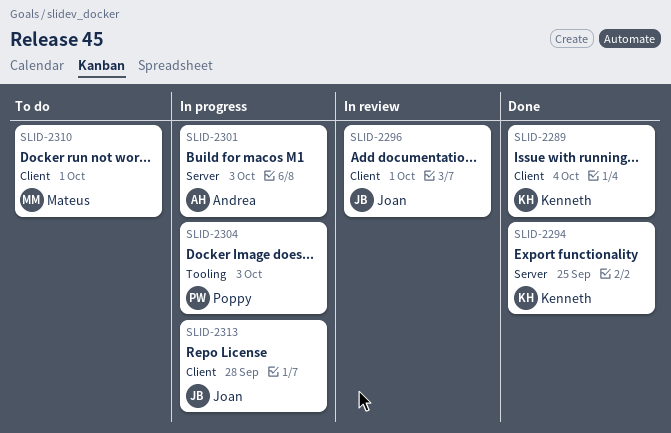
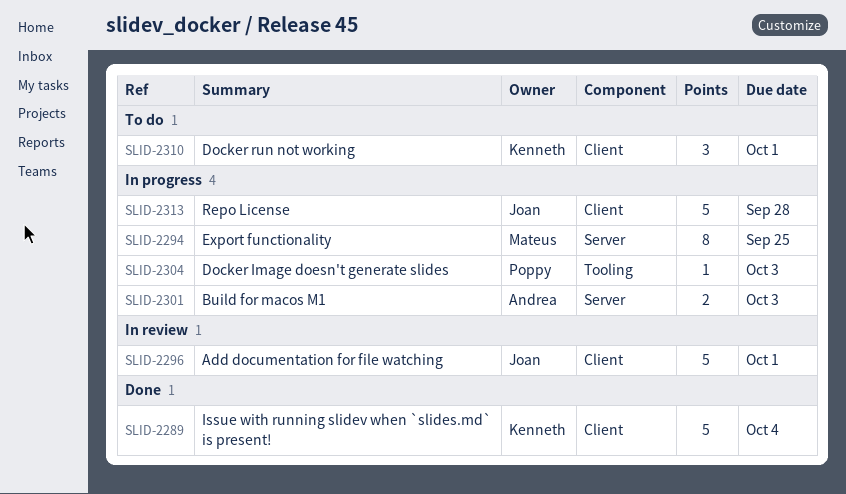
SLID-2294, status: Done -> In progress
SLID-2294, owner: Kenneth -> Mateus
SLID-2310, owner: Mateus -> Kenneth

